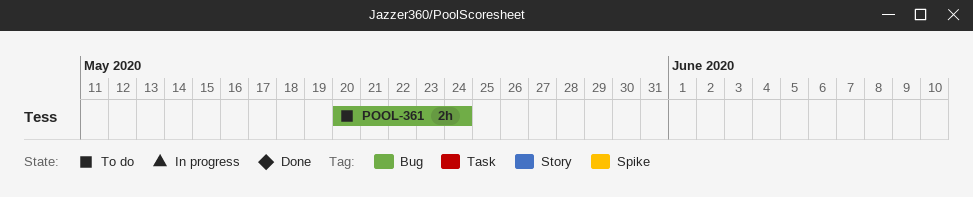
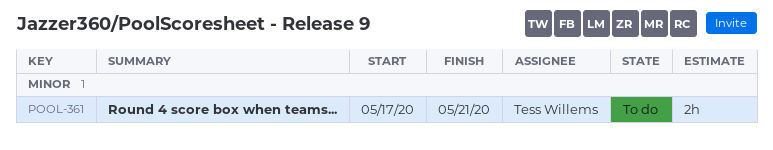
POOL-361, start: May 20 -> May 17
POOL-361, due: May 24 -> May 21

